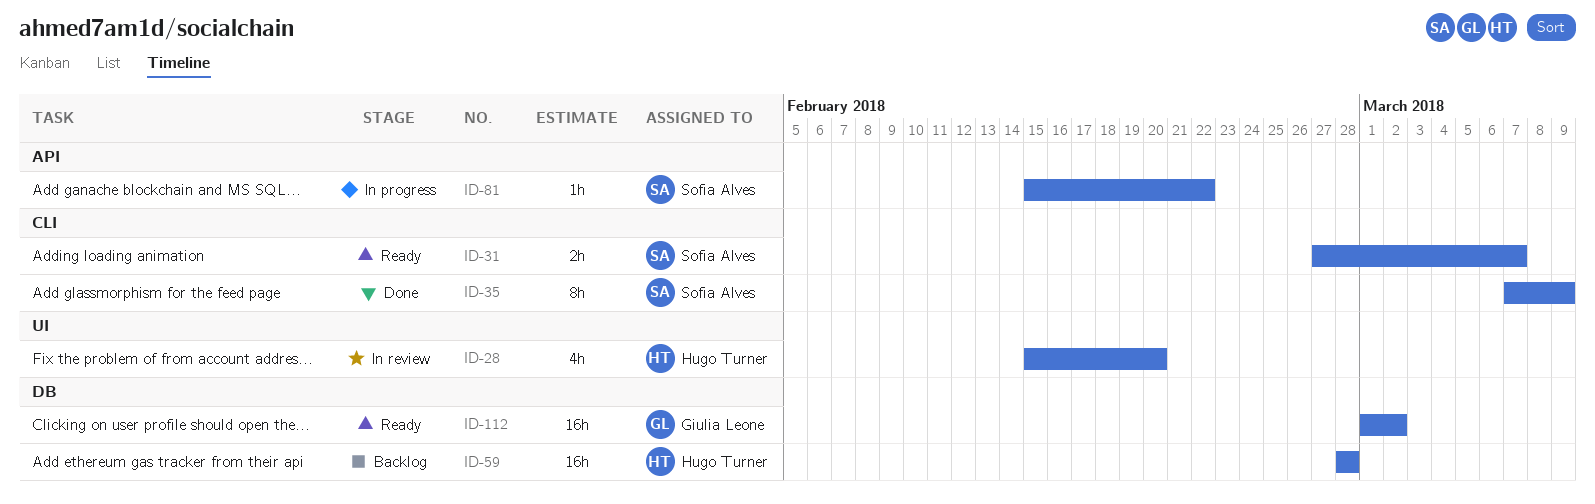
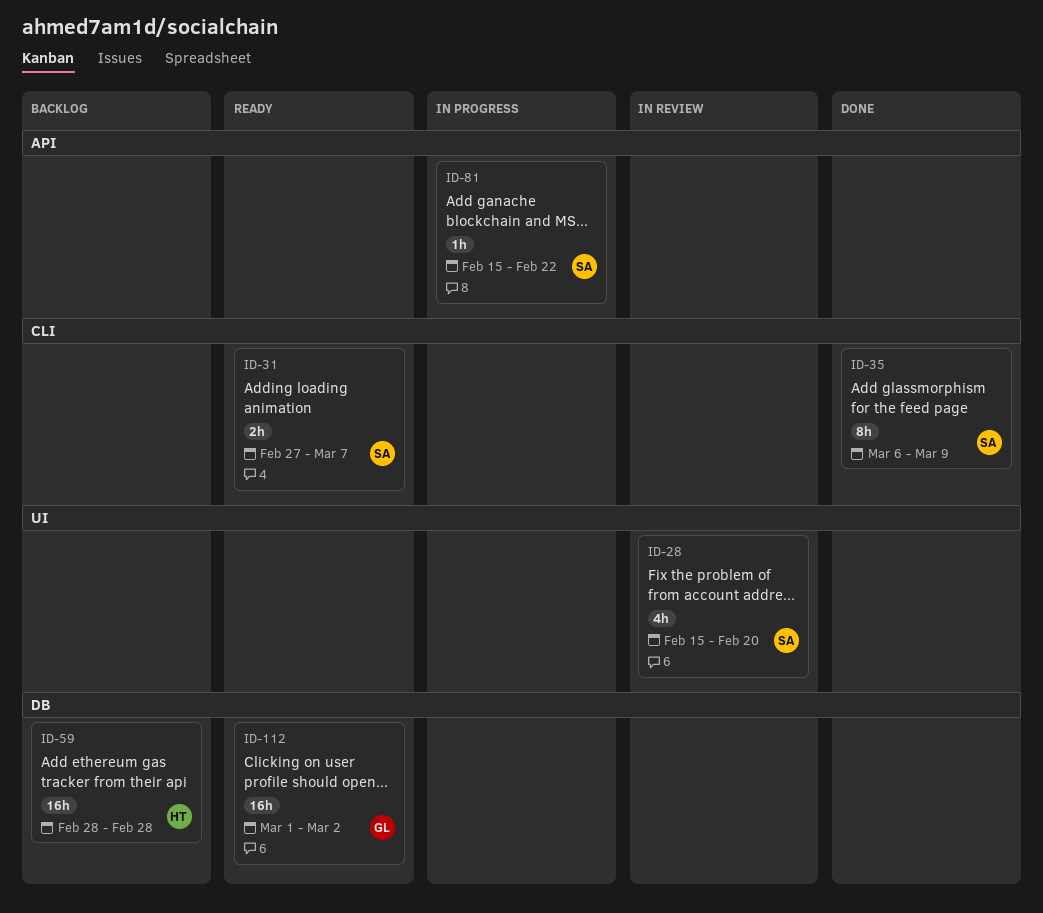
ID-28, owner: Hugo Turner -> Sofia Alves
ID-35, start: Mar 7 -> Mar 6

